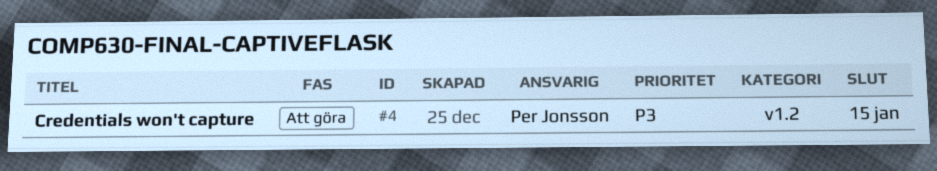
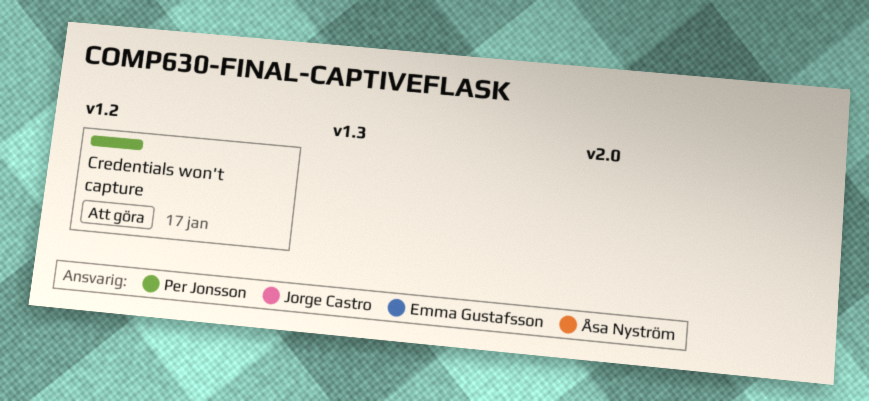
Credentials won't capture, due: Jan 15 -> Jan 17

